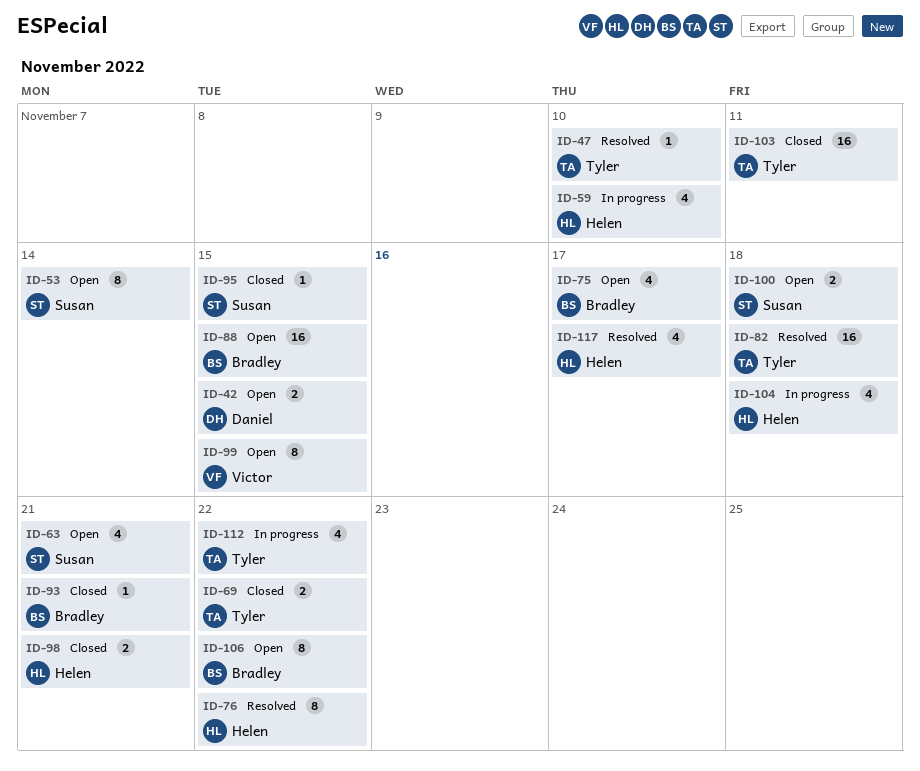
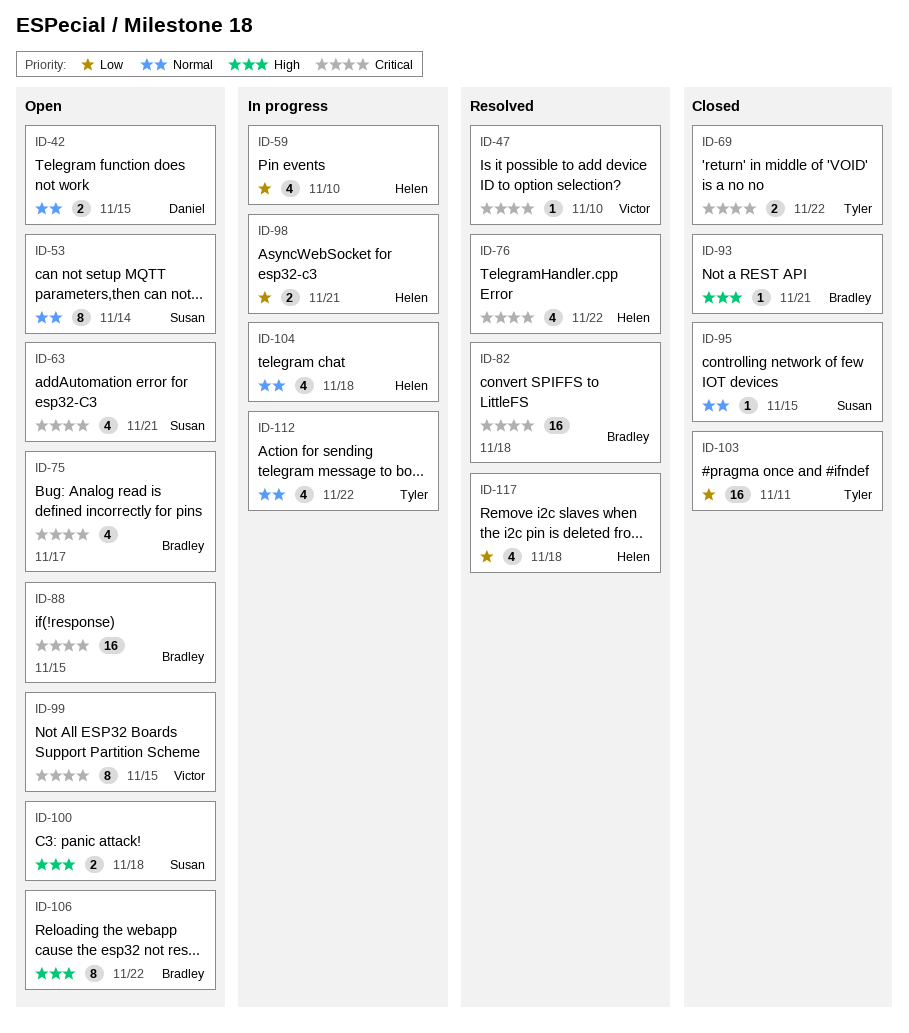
ID-47, owner: Tyler -> Victor
ID-76, estimate: 8 -> 4
ID-82, owner: Tyler -> Bradley
ID-98, status: Closed -> In progress
ID-117, due: Nov 17 -> Nov 18

